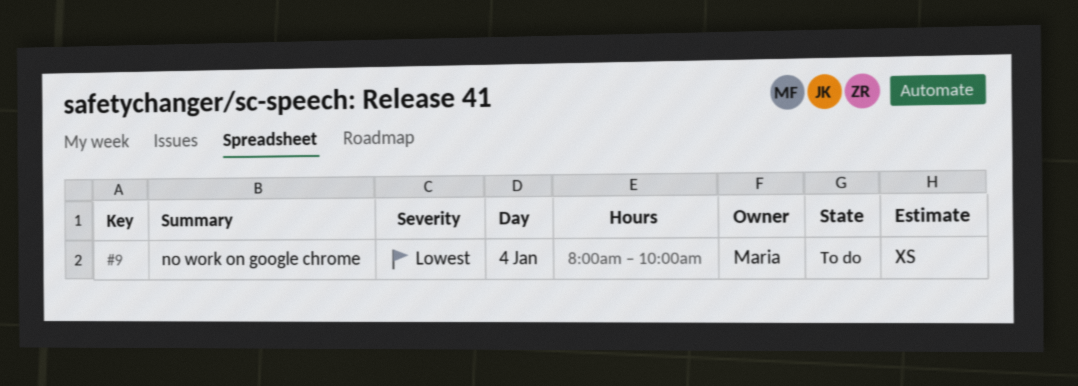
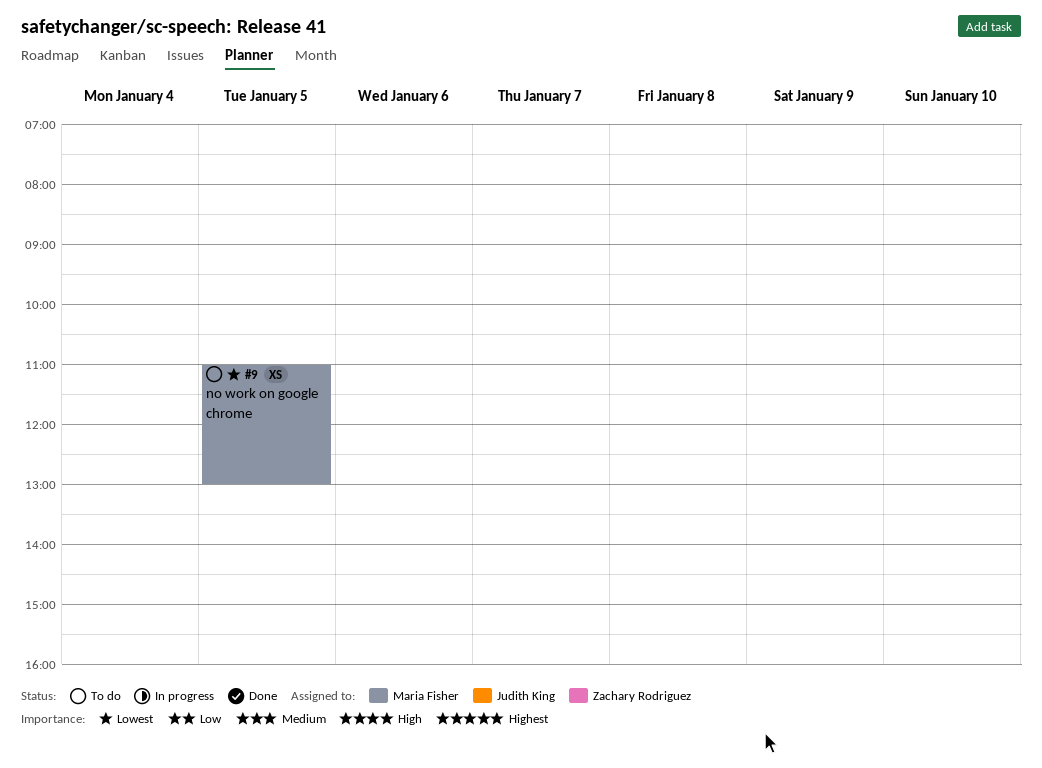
#9, day: Jan 4 -> Jan 5
#9, begins: 08:00 -> 11:00
#9, ends: 10:00 -> 13:00

